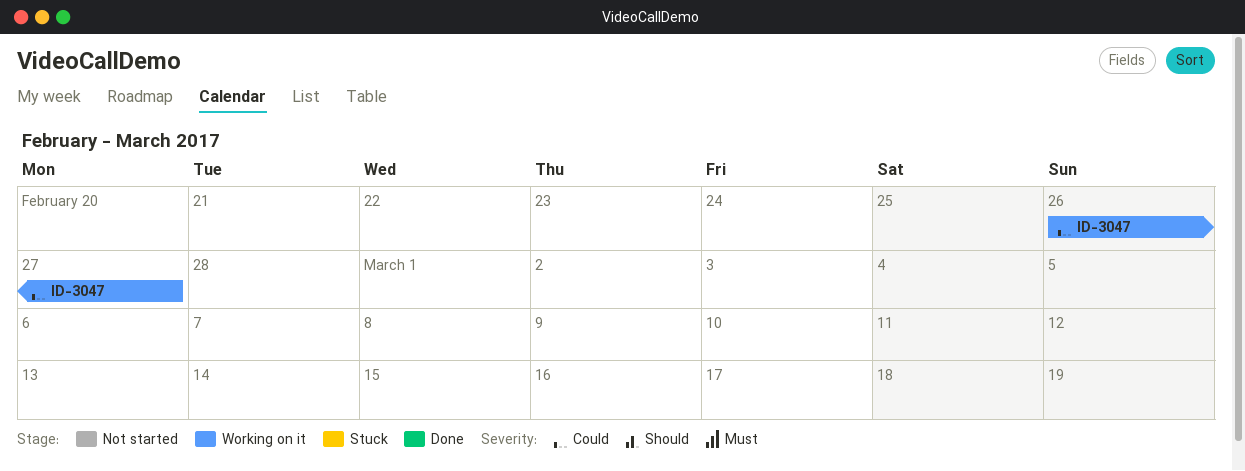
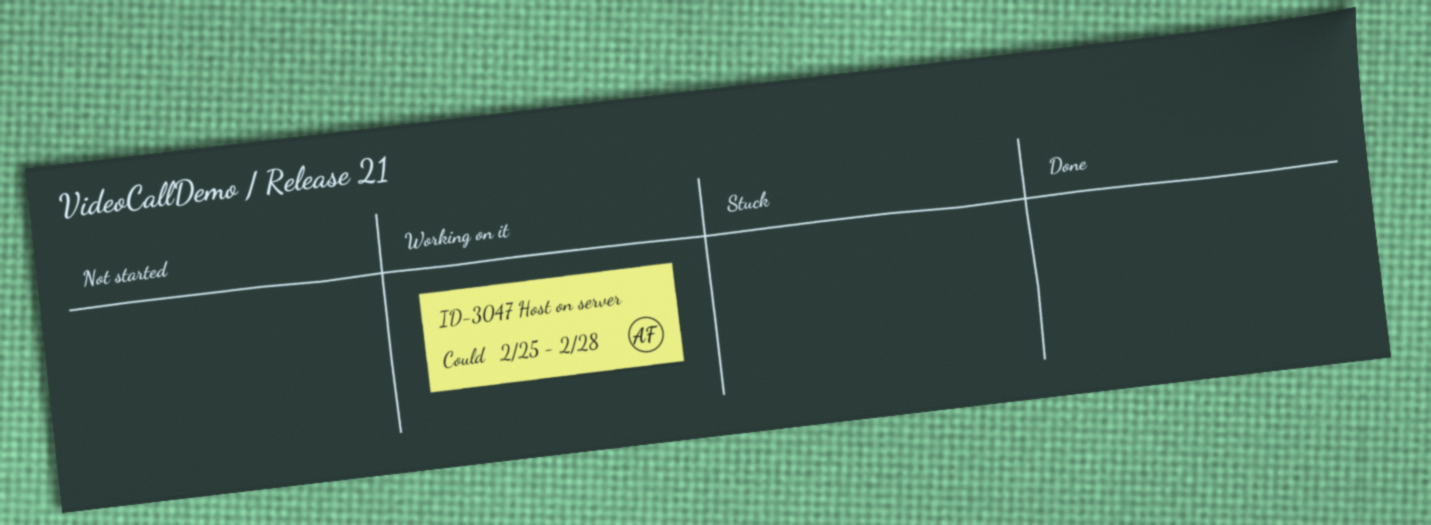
ID-3047, start: Feb 26 -> Feb 25
ID-3047, due: Feb 27 -> Feb 28

